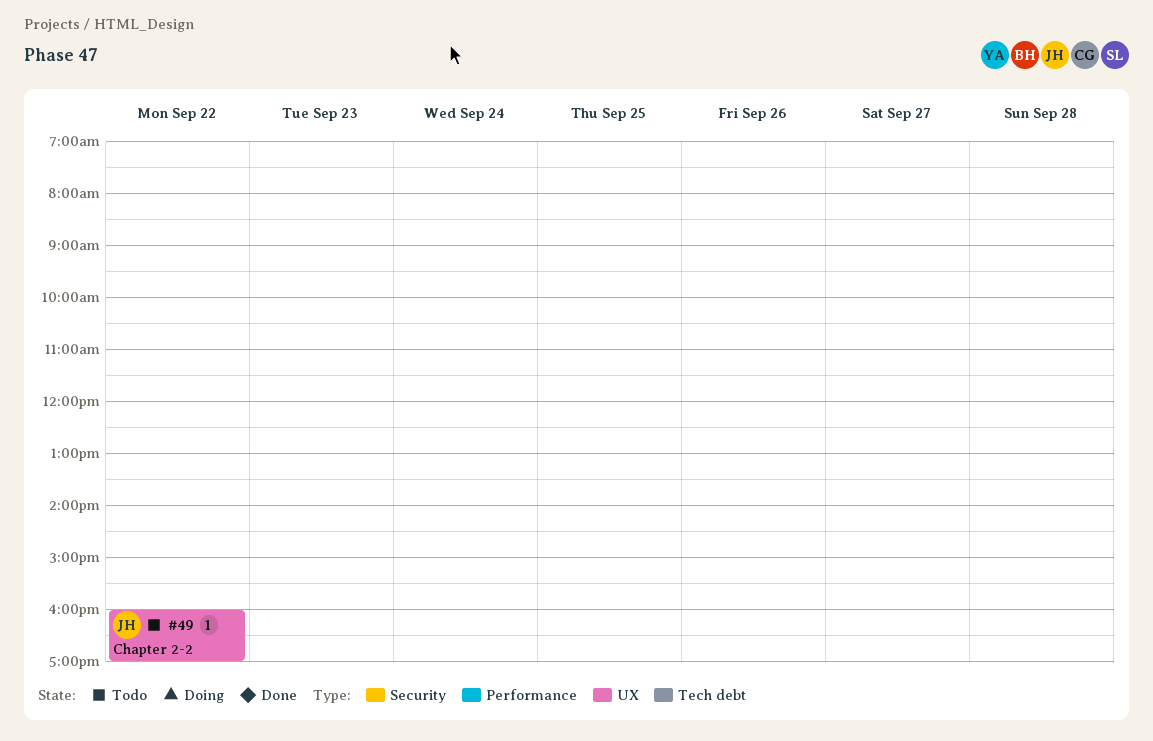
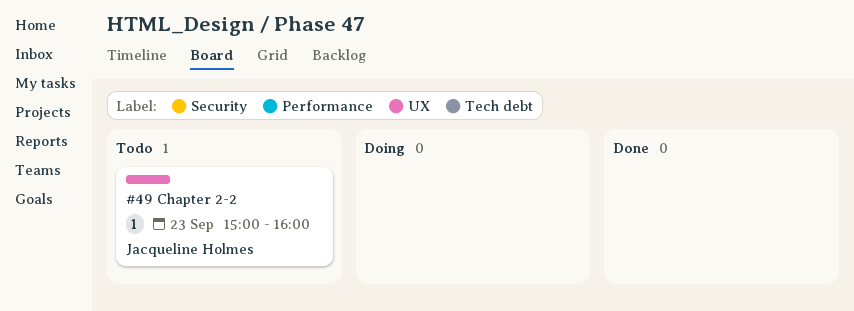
#49, day: Sep 22 -> Sep 23
#49, begins: 16:00 -> 15:00
#49, ends: 17:00 -> 16:00

